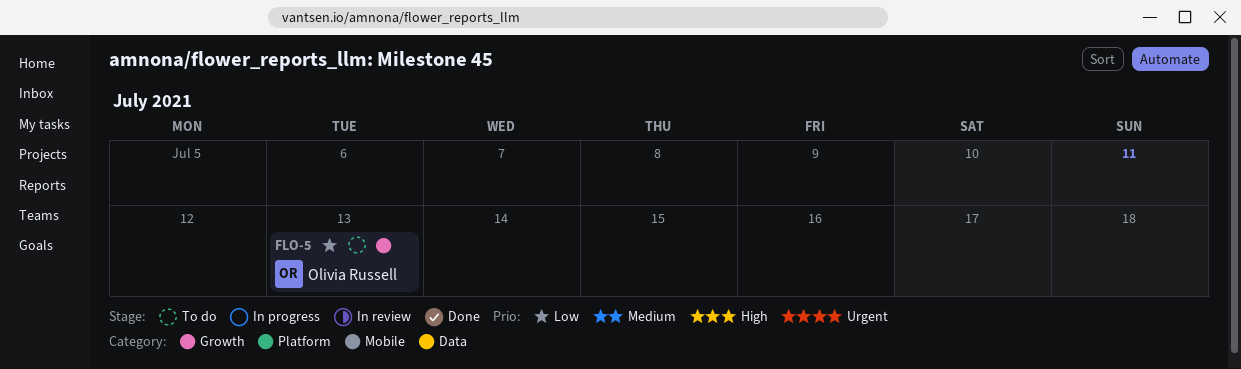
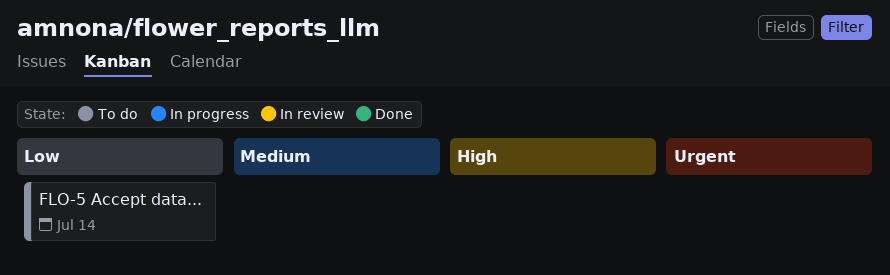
FLO-5, due: Jul 13 -> Jul 14

